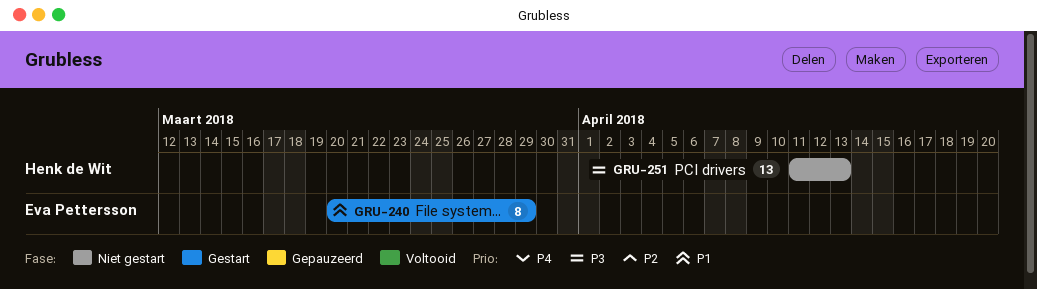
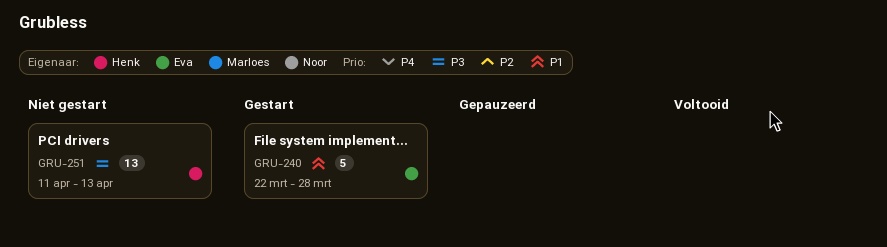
GRU-240, estimate: 8 -> 5
GRU-240, start: Mar 20 -> Mar 22
GRU-240, due: Mar 29 -> Mar 28

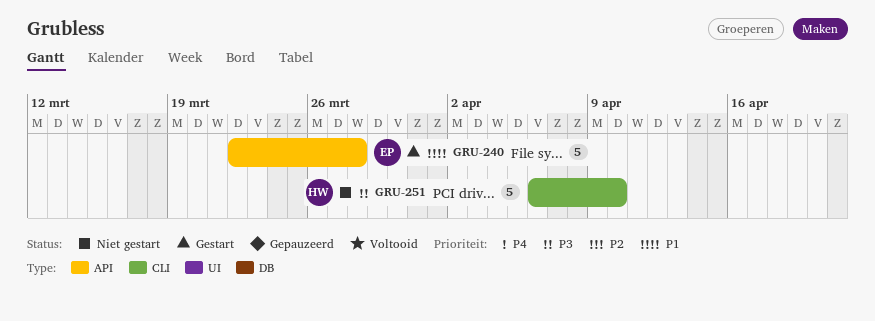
GRU-251, estimate: 13 -> 5
GRU-251, start: Apr 11 -> Apr 6
GRU-251, due: Apr 13 -> Apr 10

